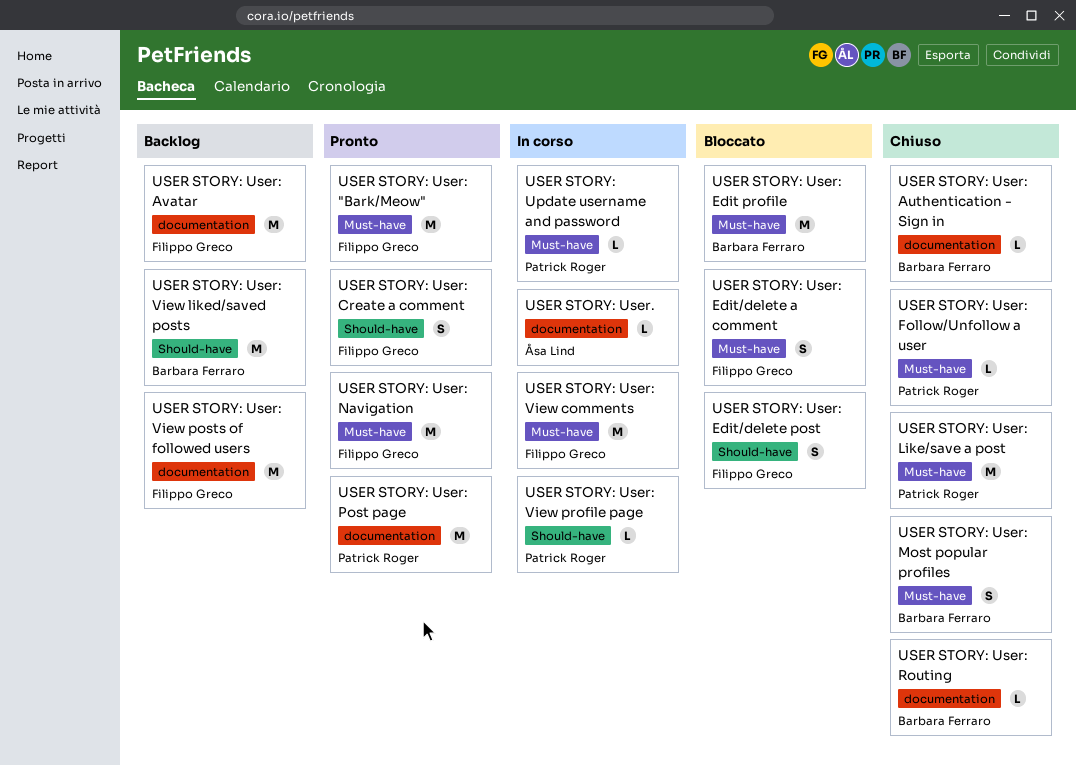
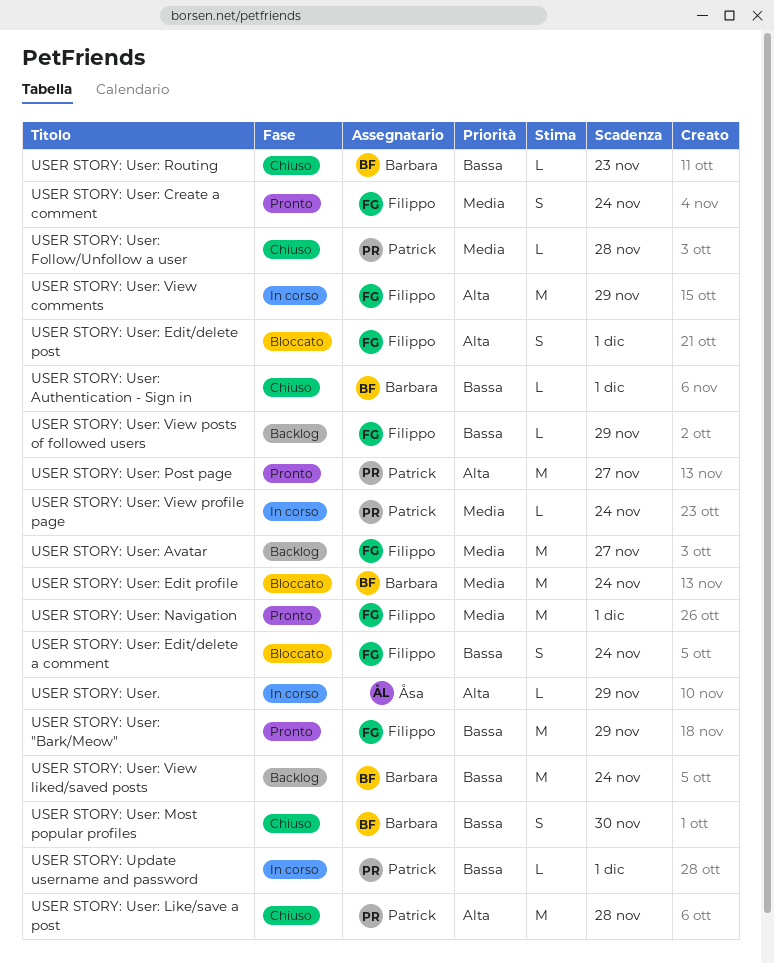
USER STORY: User: View posts of followed users, estimate: M -> L

